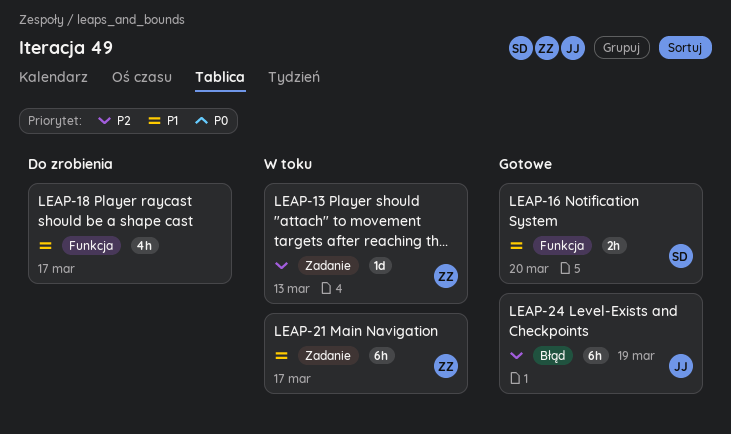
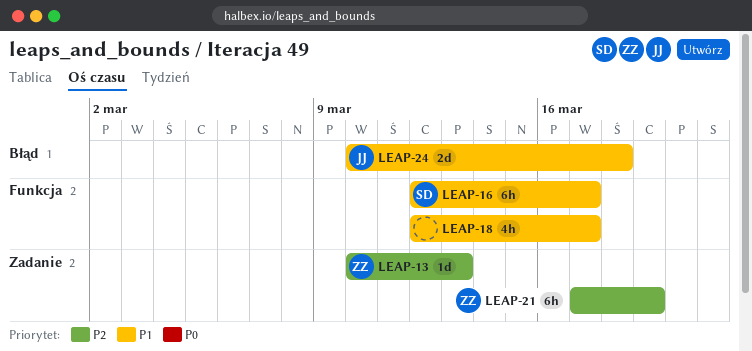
LEAP-16, estimate: 2h -> 6h
LEAP-16, due: Mar 20 -> Mar 17
LEAP-21, priority: P1 -> P2
LEAP-21, due: Mar 17 -> Mar 19
LEAP-24, priority: P2 -> P1
LEAP-24, estimate: 6h -> 2d
LEAP-24, due: Mar 19 -> Mar 18

